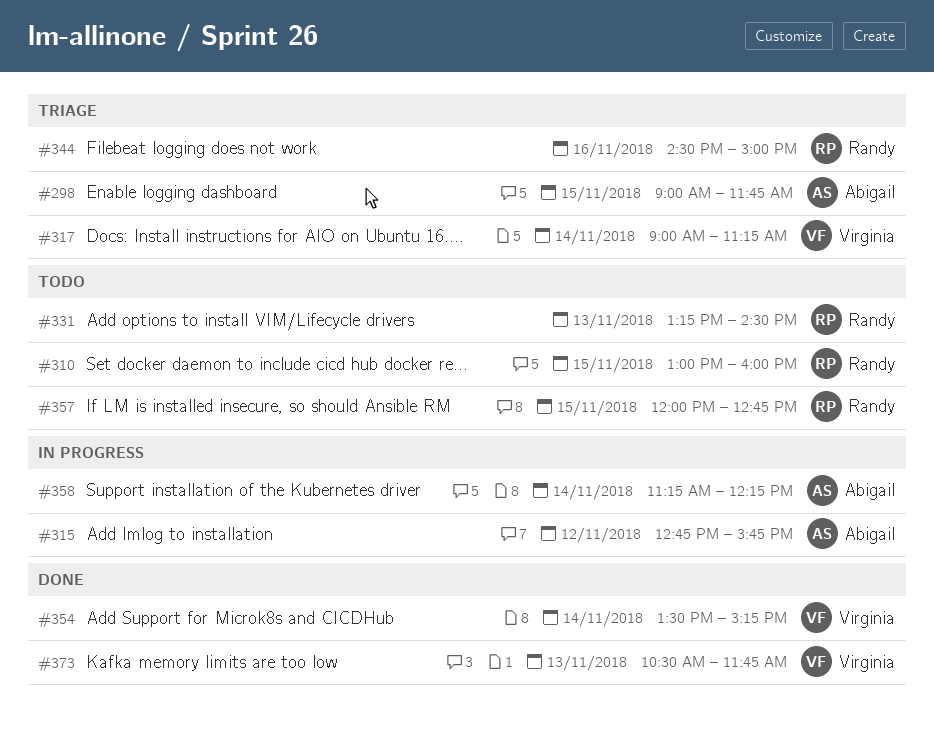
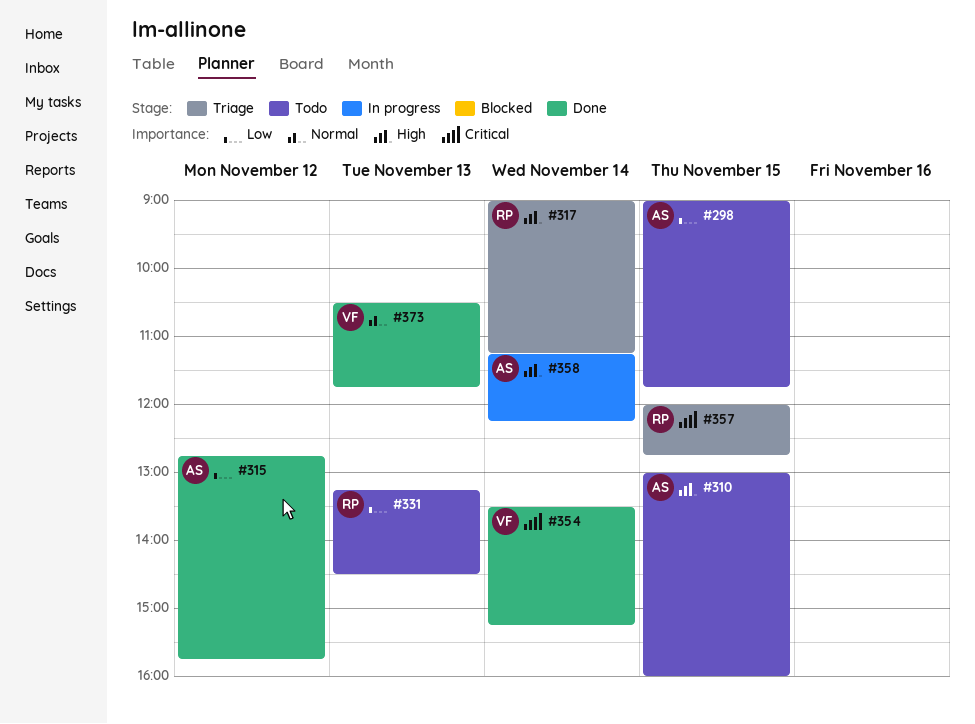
#298, status: Triage -> Todo
#310, owner: Randy -> Abigail
#315, status: In progress -> Done
#317, owner: Virginia -> Randy
#344: present -> none
#357, status: Todo -> Triage

